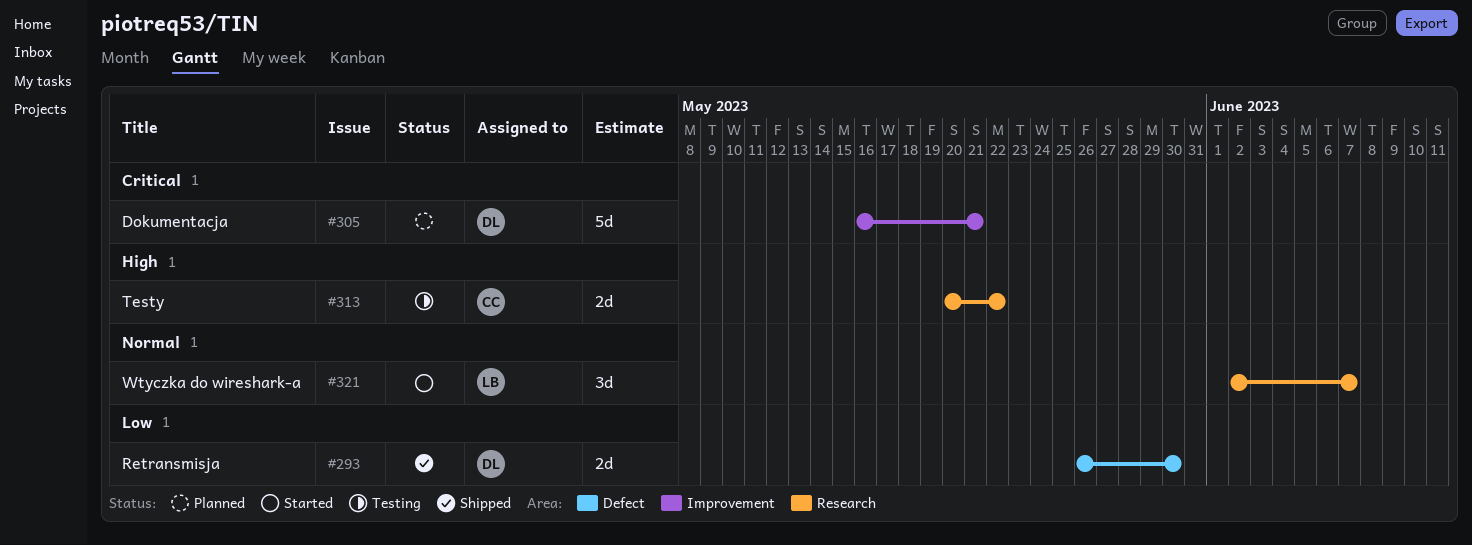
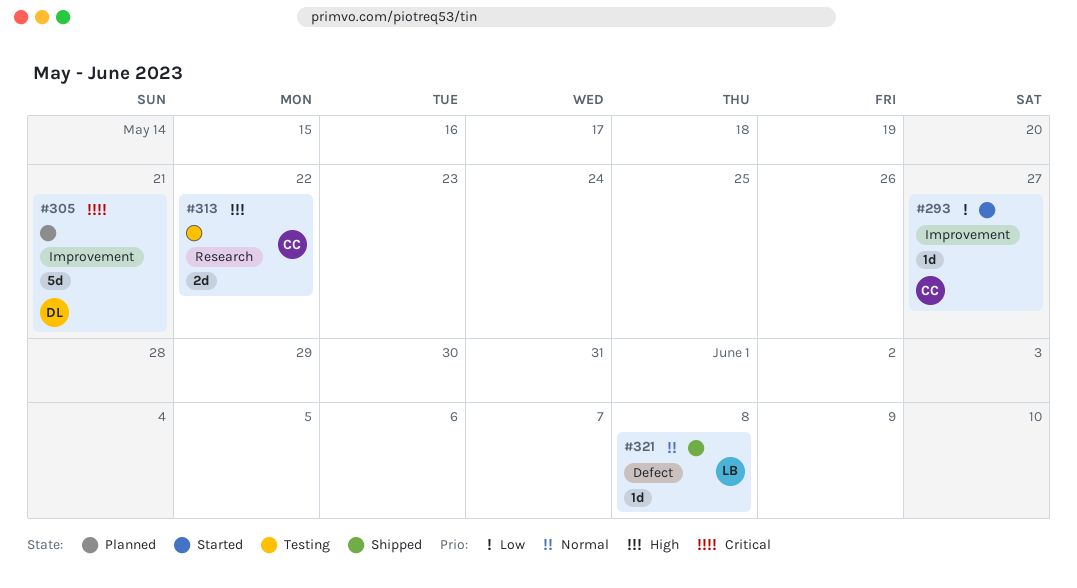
#293, status: Shipped -> Started
#293, owner: DL -> CC
#293, label: Defect -> Improvement
#293, estimate: 2d -> 1d
#293, due: May 30 -> May 27
#321, status: Started -> Shipped
#321, label: Research -> Defect
#321, estimate: 3d -> 1d
#321, due: Jun 7 -> Jun 8

